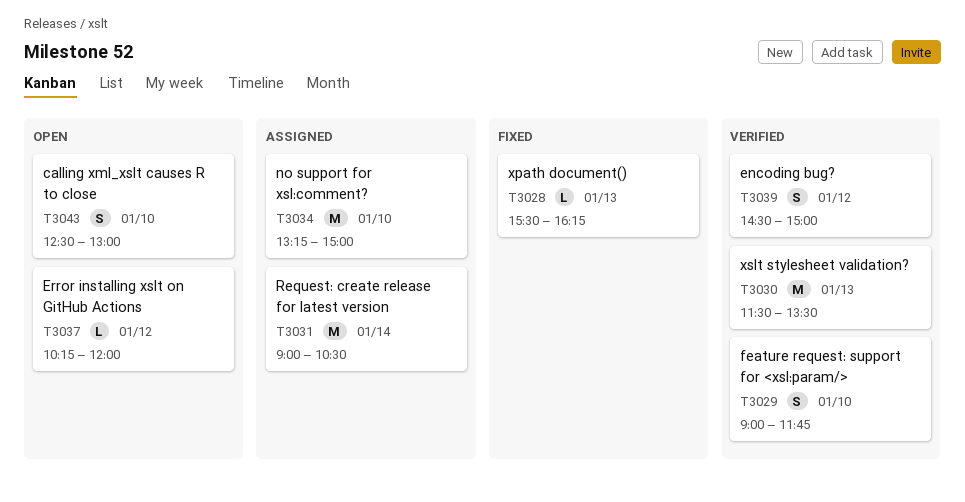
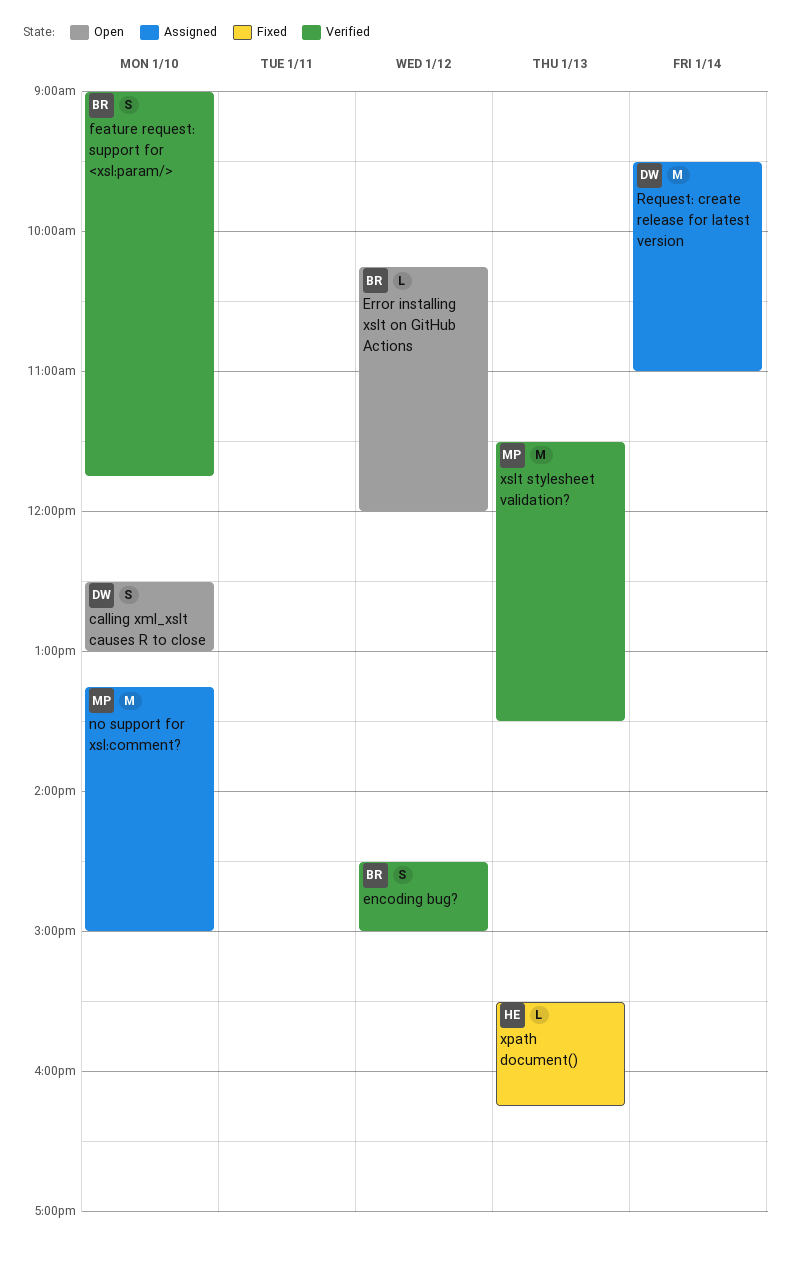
Request: create release for latest version, begins: 09:00 -> 09:30
Request: create release for latest version, ends: 10:30 -> 11:00

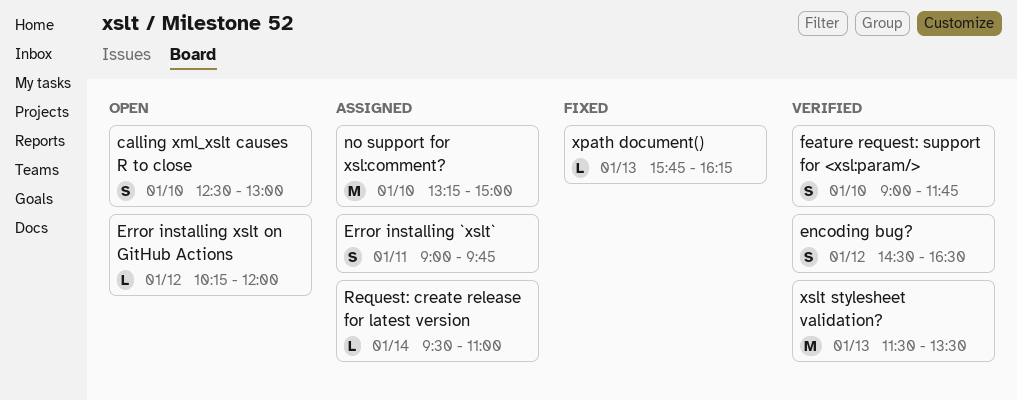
encoding bug?, ends: 15:00 -> 16:30
Error installing `xslt`: none -> present
Request: create release for latest version, estimate: M -> L
xpath document(), begins: 15:30 -> 15:45

